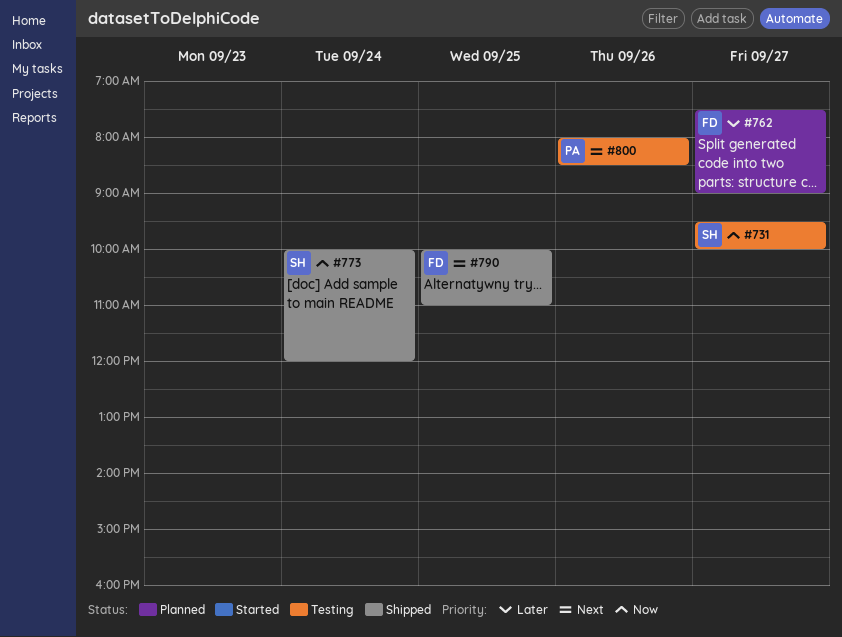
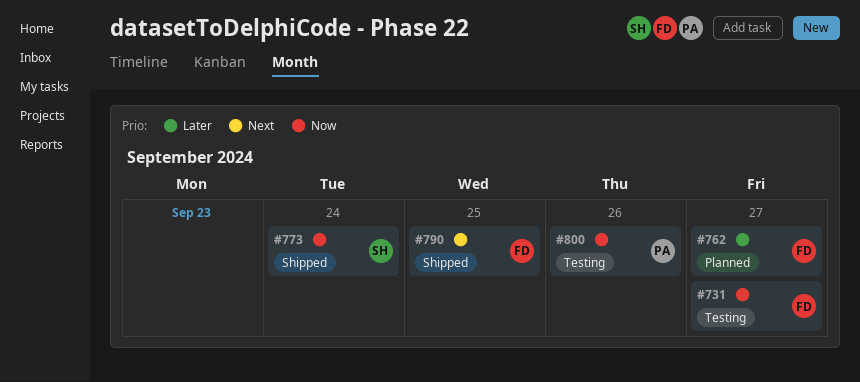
#731, owner: SH -> FD
#800, priority: Next -> Now

